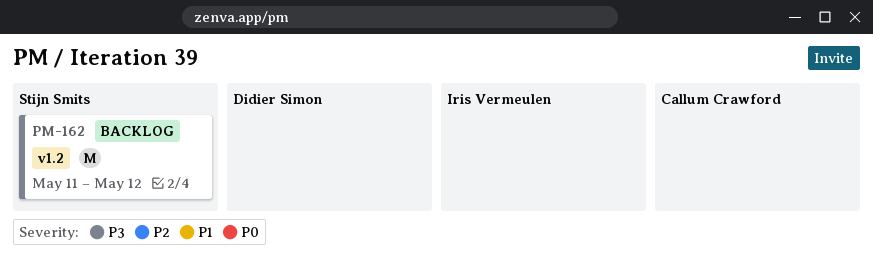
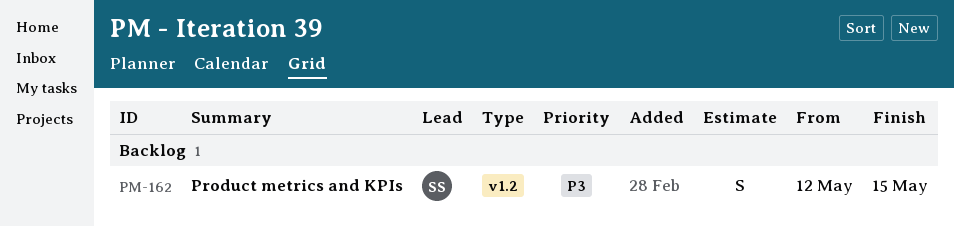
PM-162, estimate: M -> S
PM-162, start: May 11 -> May 12
PM-162, due: May 12 -> May 15

